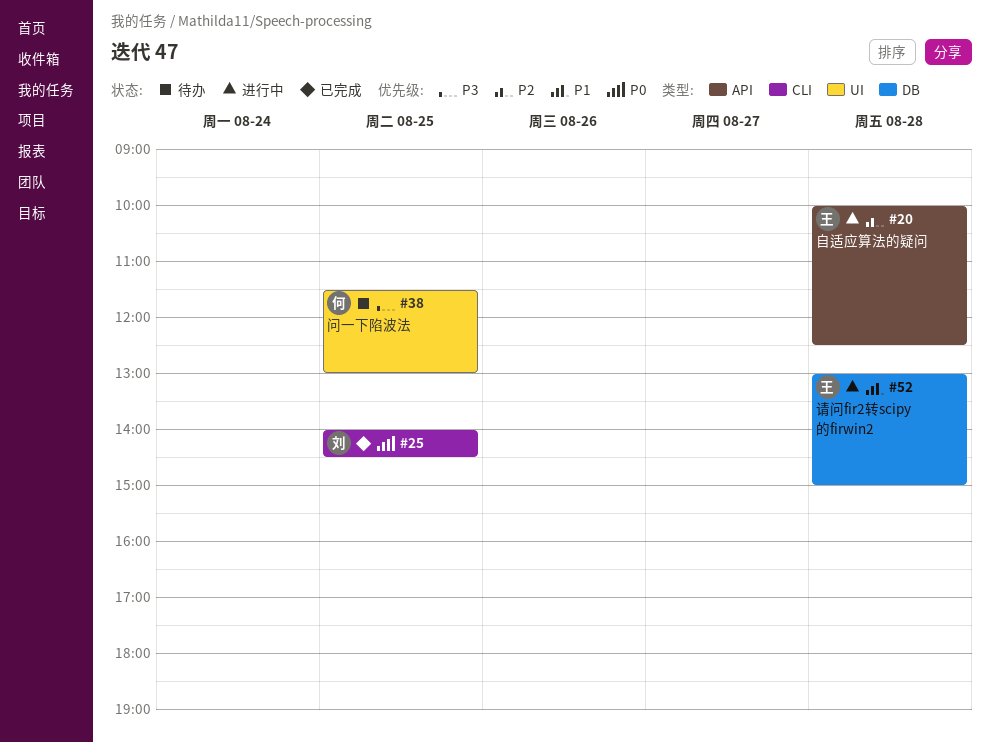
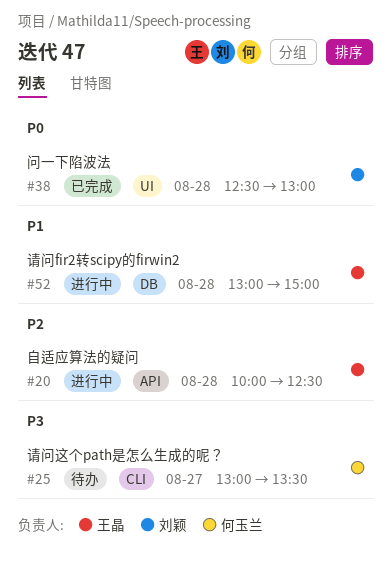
#25, status: 已完成 -> 待办
#25, owner: 刘颖 -> 何玉兰
#25, priority: P0 -> P3
#25, day: Aug 25 -> Aug 27
#25, begins: 14:00 -> 13:00
#25, ends: 14:30 -> 13:30
#38, status: 待办 -> 已完成
#38, owner: 何玉兰 -> 刘颖
#38, priority: P3 -> P0
#38, day: Aug 25 -> Aug 28
#38, begins: 11:30 -> 12:30

